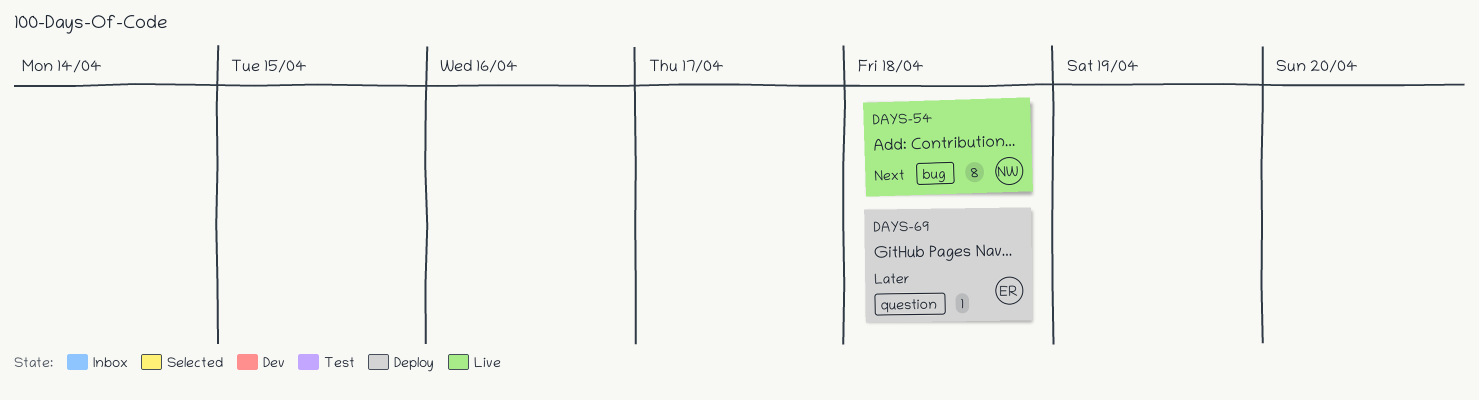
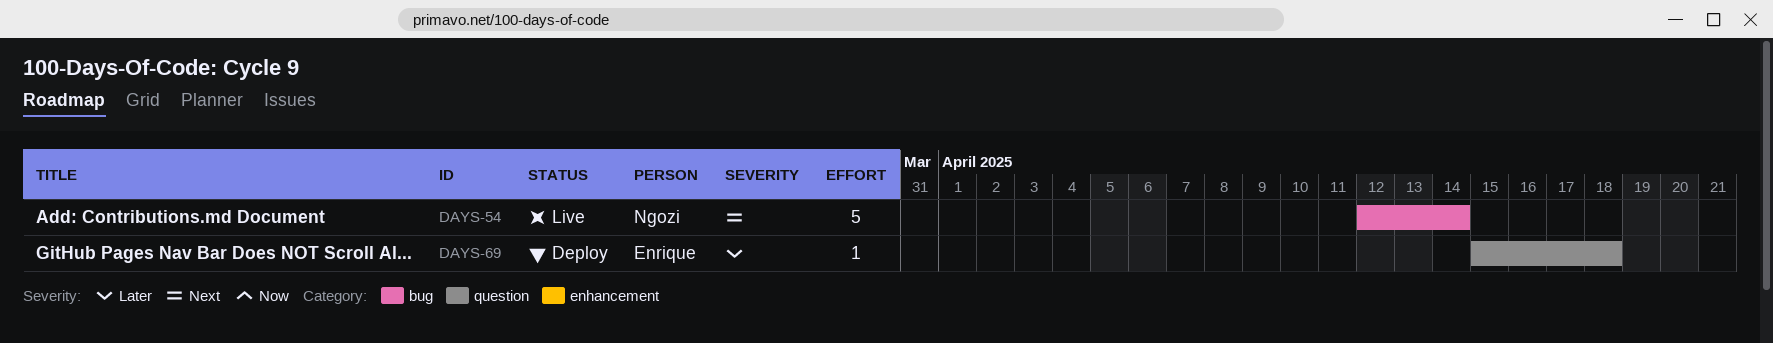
DAYS-54, estimate: 8 -> 5
DAYS-54, due: Apr 18 -> Apr 14

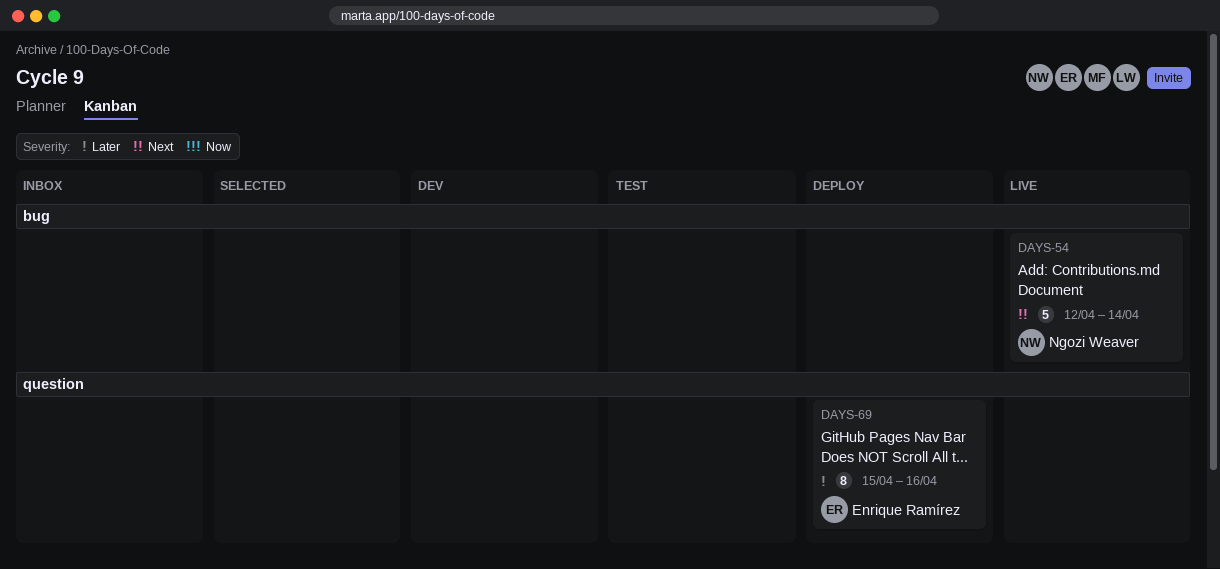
DAYS-69, estimate: 1 -> 8
DAYS-69, due: Apr 18 -> Apr 16

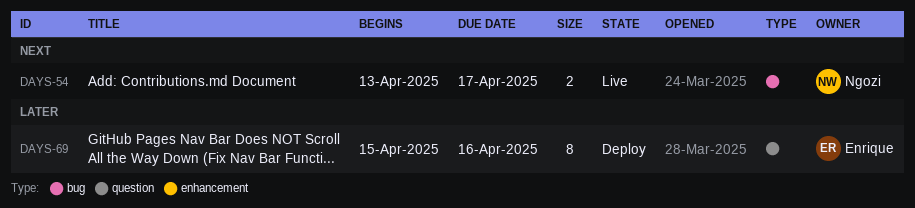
DAYS-54, estimate: 5 -> 2
DAYS-54, start: Apr 12 -> Apr 13
DAYS-54, due: Apr 14 -> Apr 17

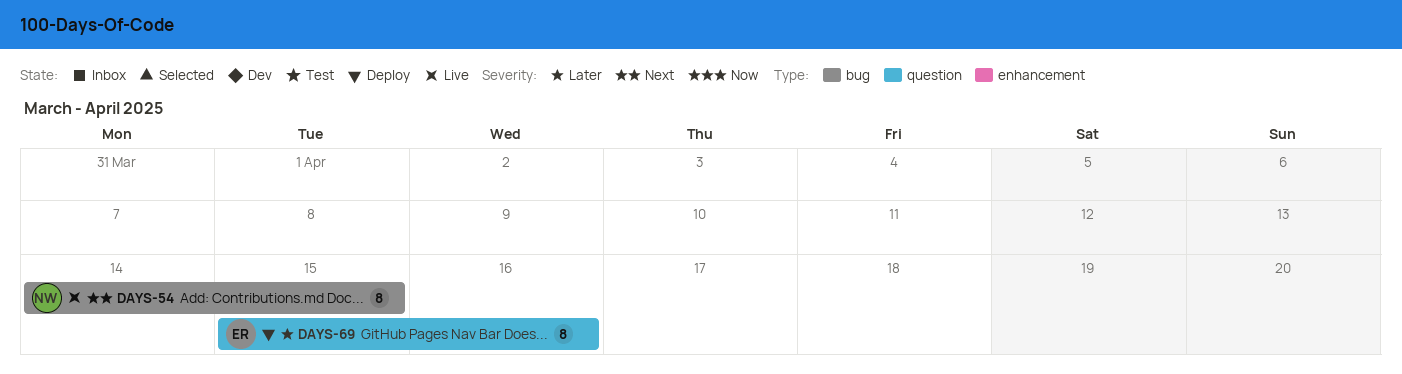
DAYS-54, estimate: 2 -> 8
DAYS-54, start: Apr 13 -> Apr 14
DAYS-54, due: Apr 17 -> Apr 15

